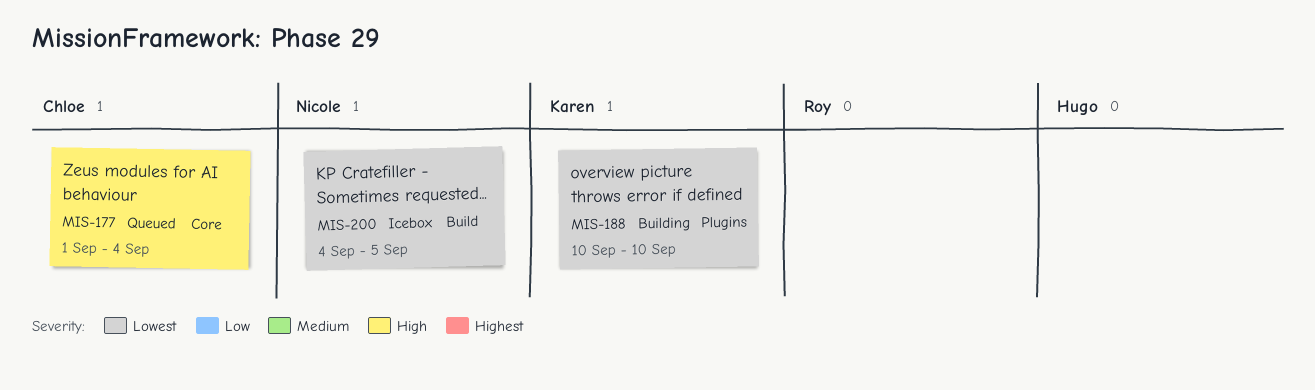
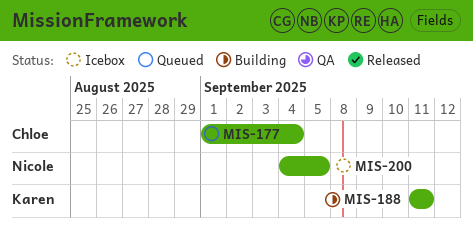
MIS-188, start: Sep 10 -> Sep 11
MIS-188, due: Sep 10 -> Sep 11

